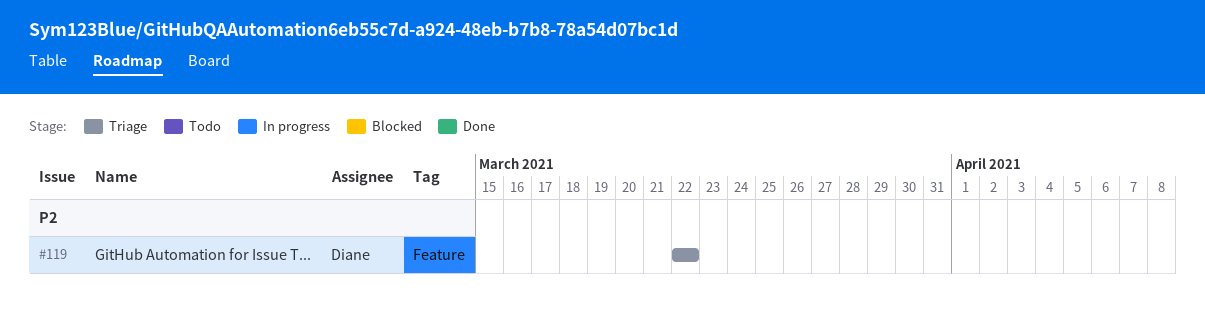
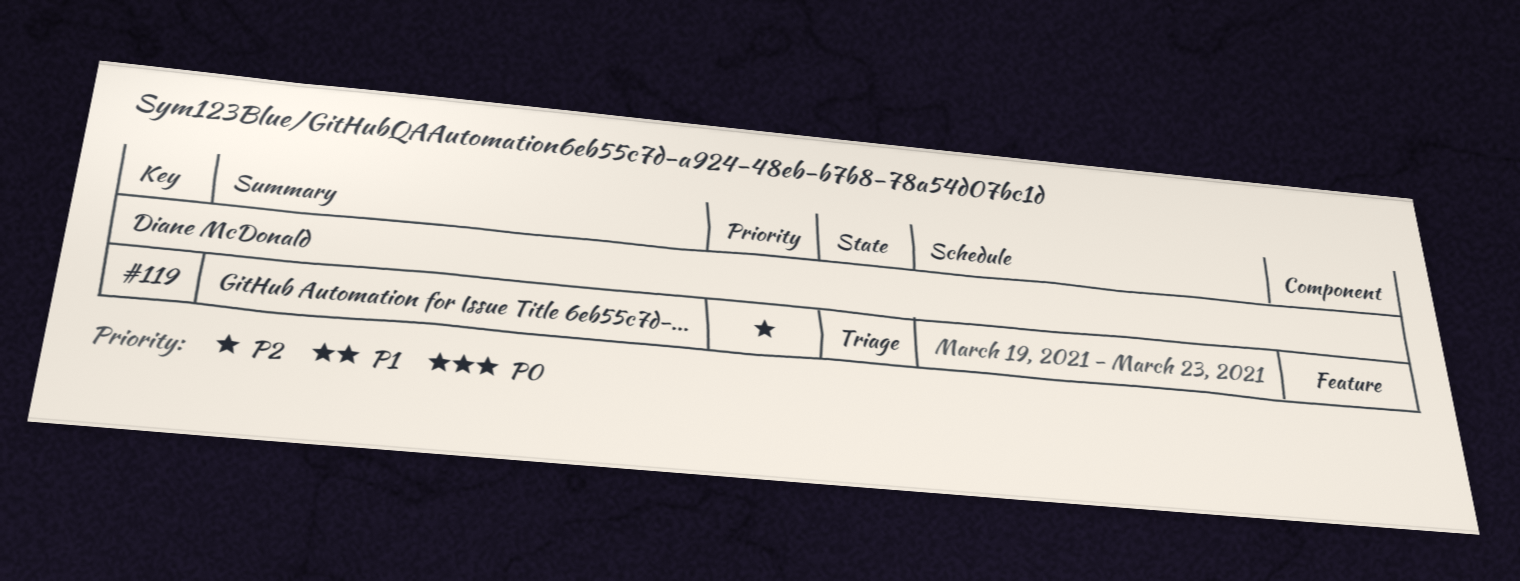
#119, start: Mar 22 -> Mar 19
#119, due: Mar 22 -> Mar 23

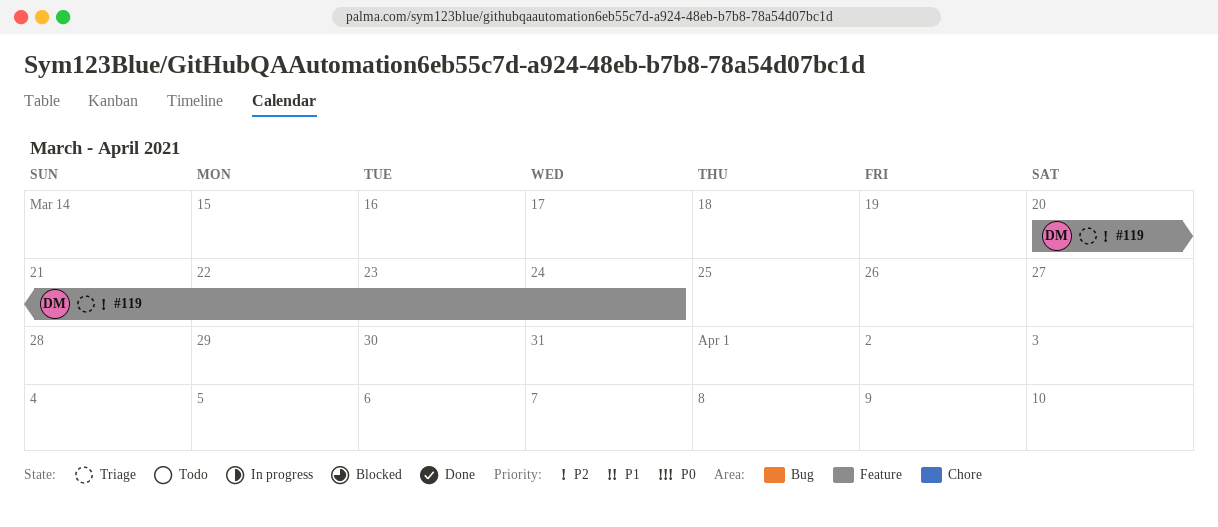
#119, start: Mar 19 -> Mar 20
#119, due: Mar 23 -> Mar 24

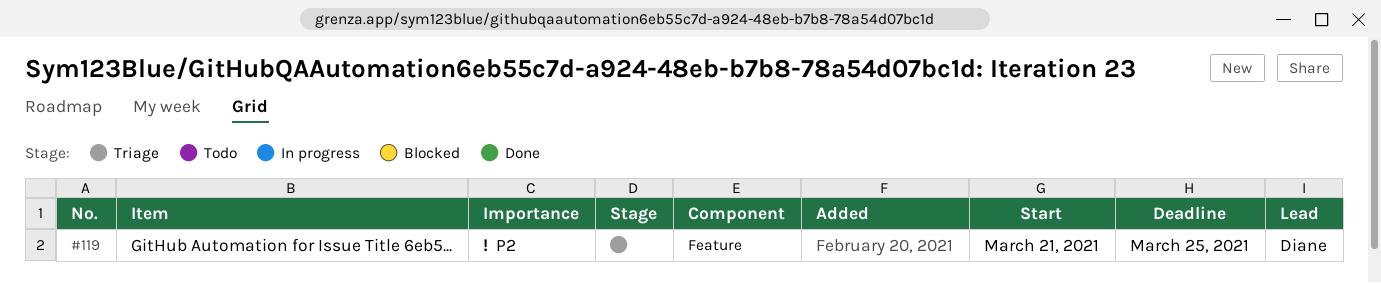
#119, start: Mar 20 -> Mar 21
#119, due: Mar 24 -> Mar 25

